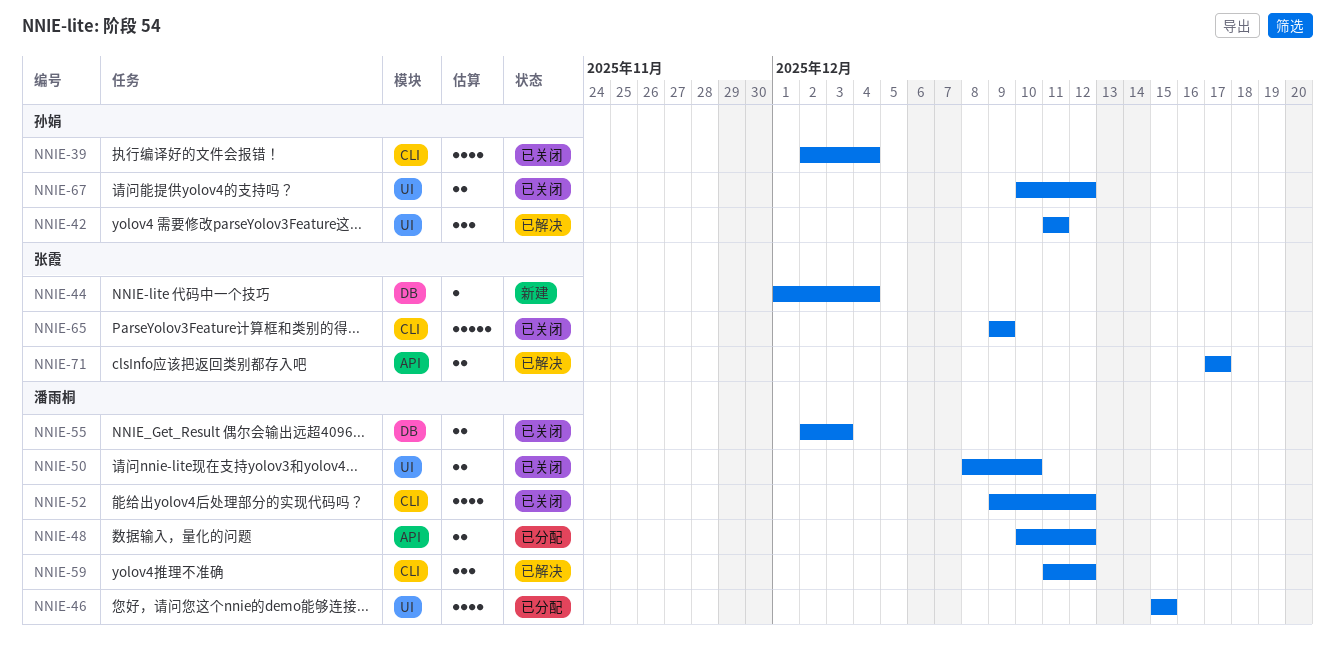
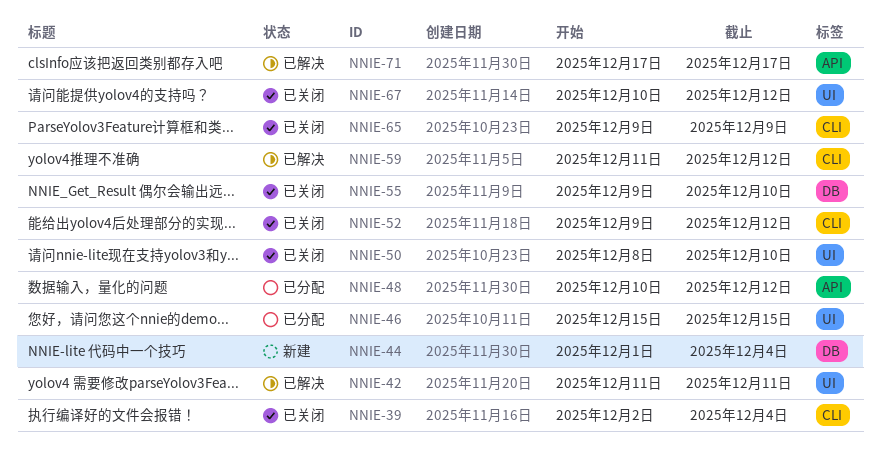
NNIE-55, start: Dec 2 -> Dec 9
NNIE-55, due: Dec 3 -> Dec 10

